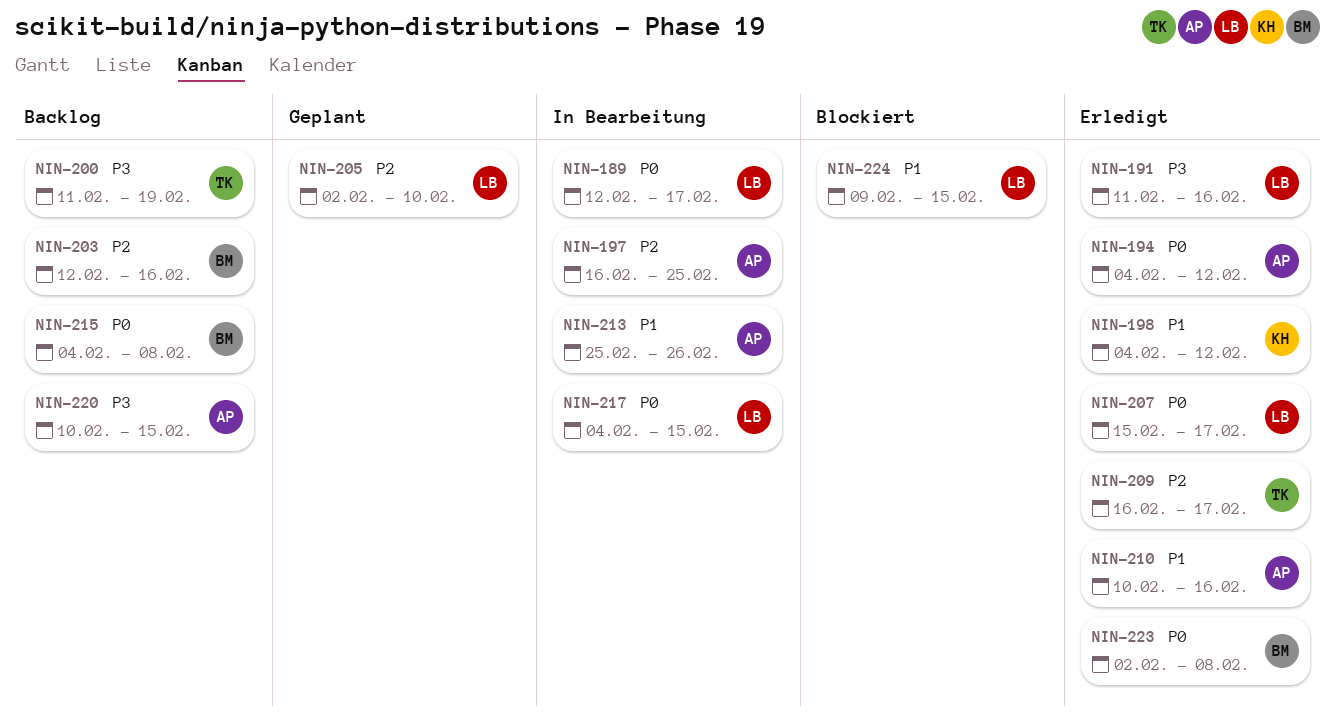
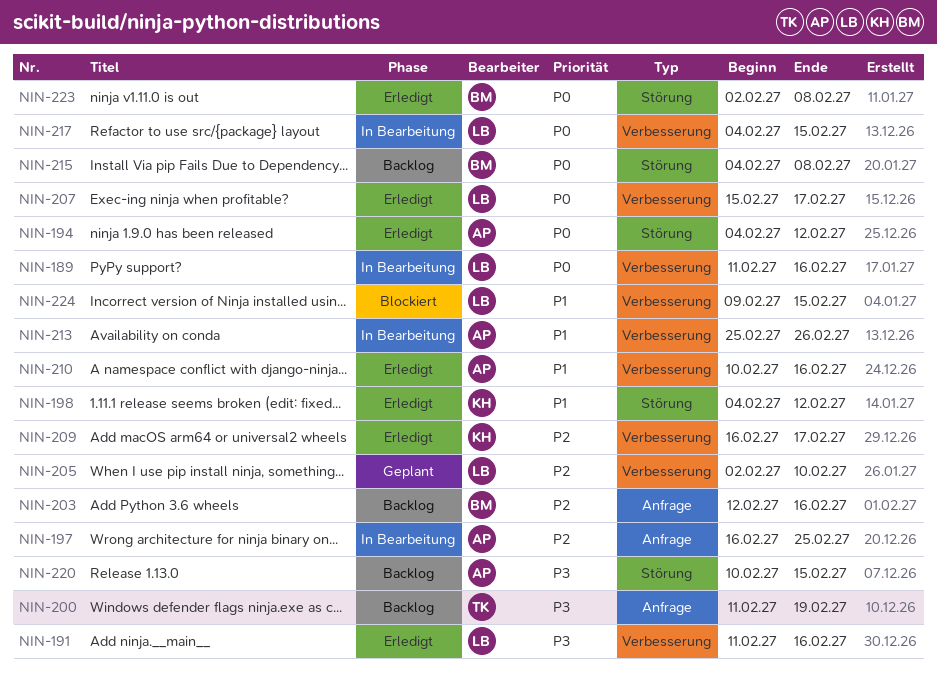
NIN-189, start: Feb 12 -> Feb 11
NIN-189, due: Feb 17 -> Feb 16
NIN-209, owner: TK -> KH

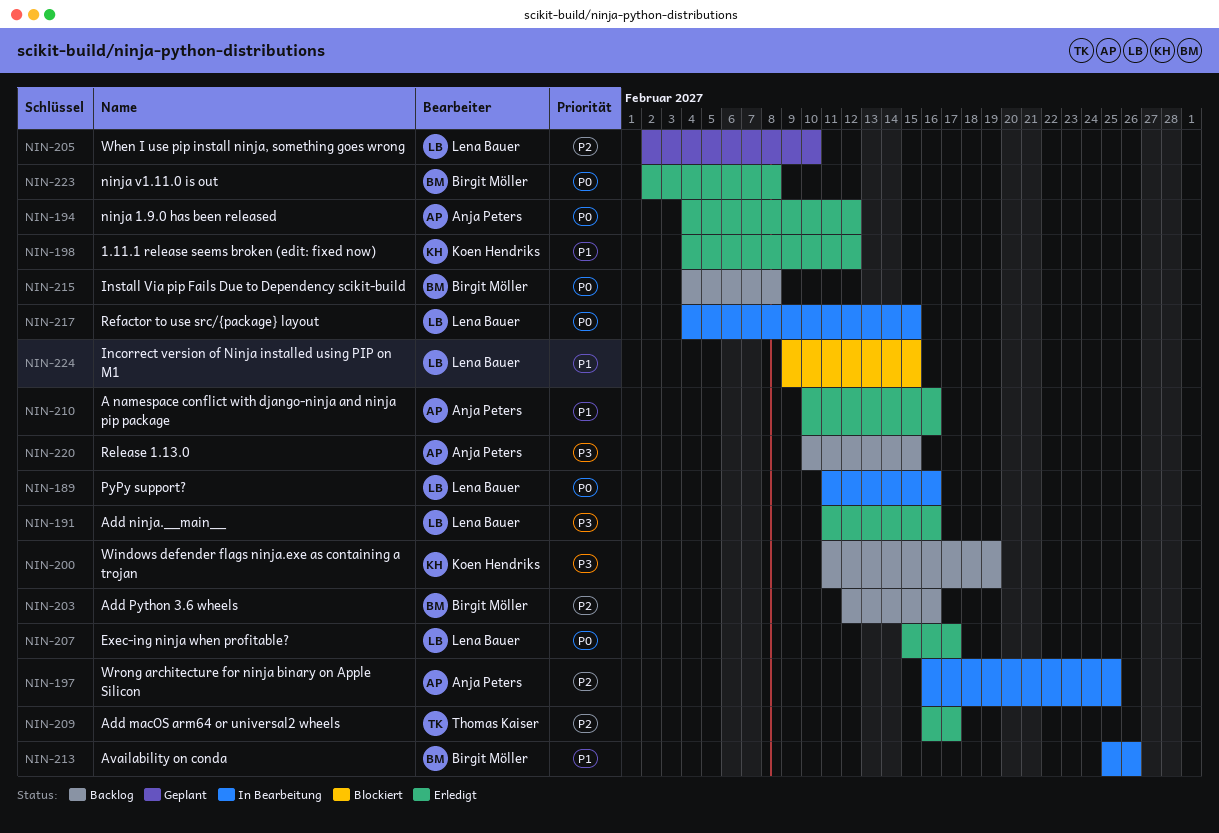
NIN-200, owner: Thomas Kaiser -> Koen Hendriks
NIN-209, owner: Koen Hendriks -> Thomas Kaiser
NIN-213, owner: Anja Peters -> Birgit Möller

